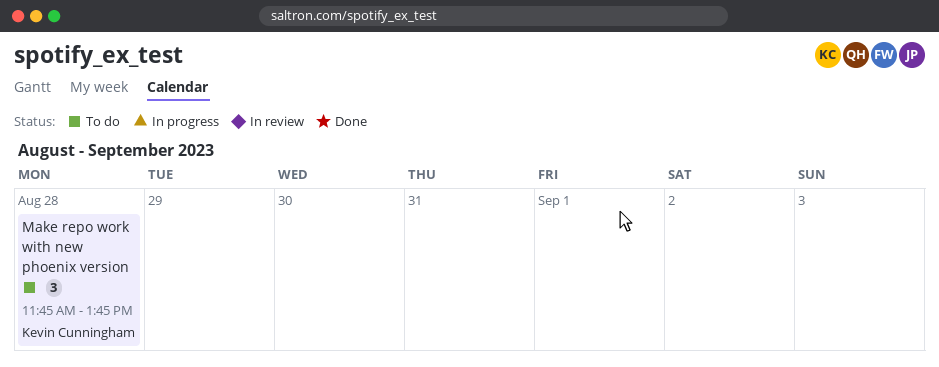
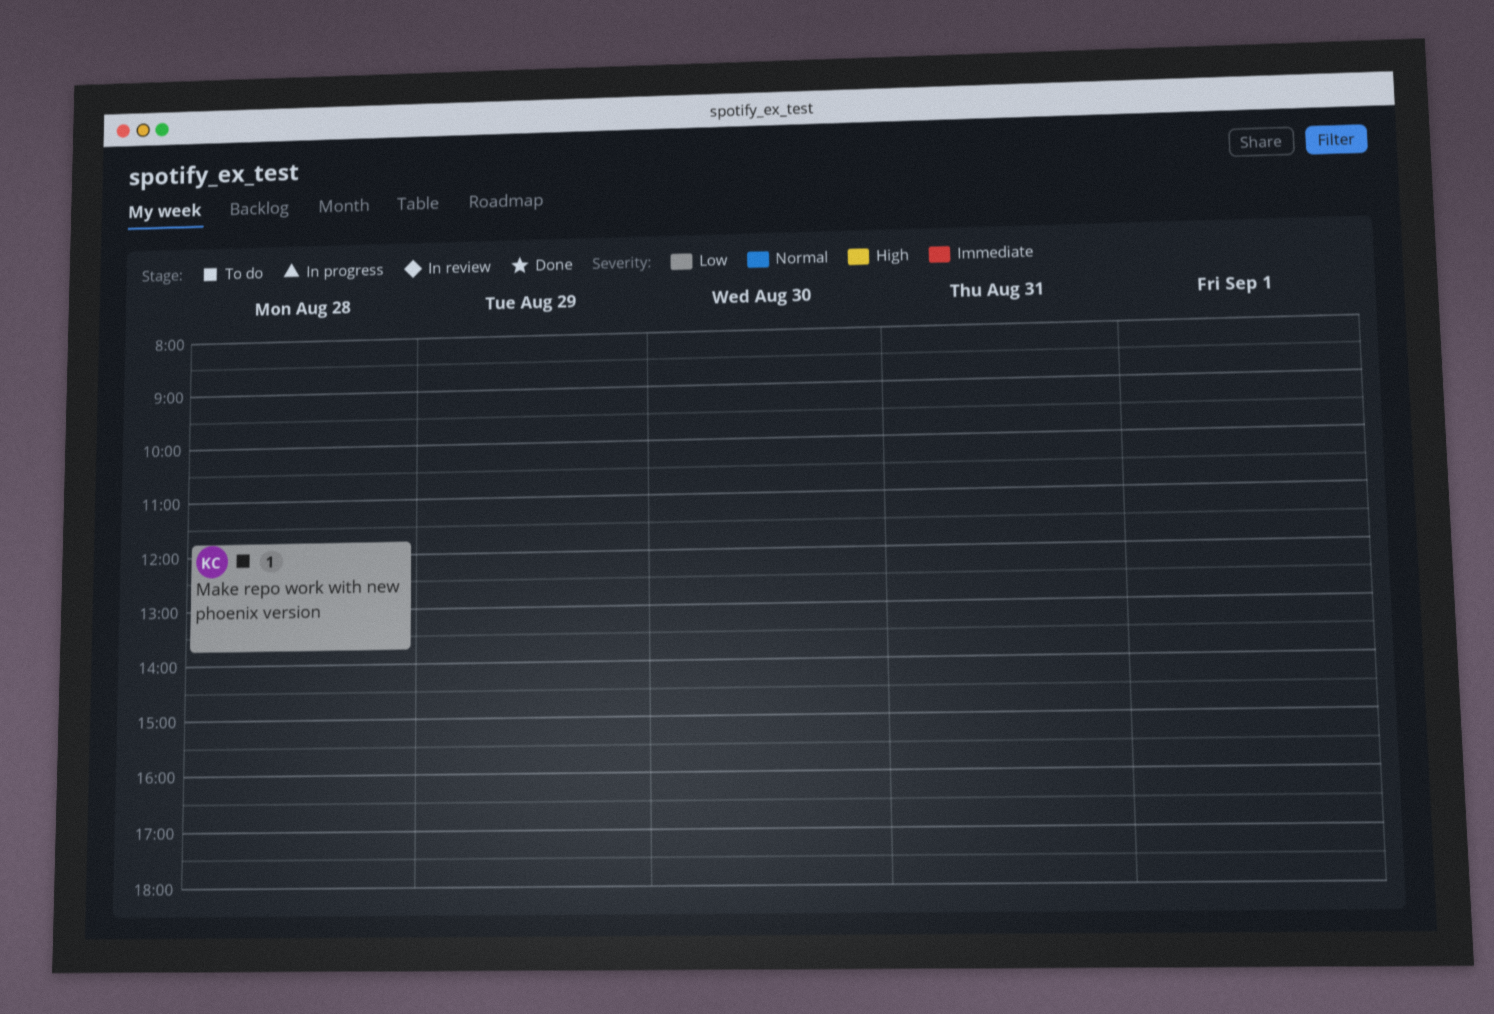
Make repo work with new phoenix version, estimate: 3 -> 1

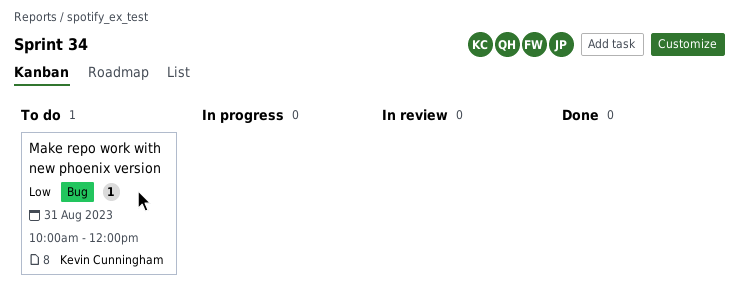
Make repo work with new phoenix version, day: Aug 28 -> Aug 31
Make repo work with new phoenix version, begins: 11:45 -> 10:00
Make repo work with new phoenix version, ends: 13:45 -> 12:00

